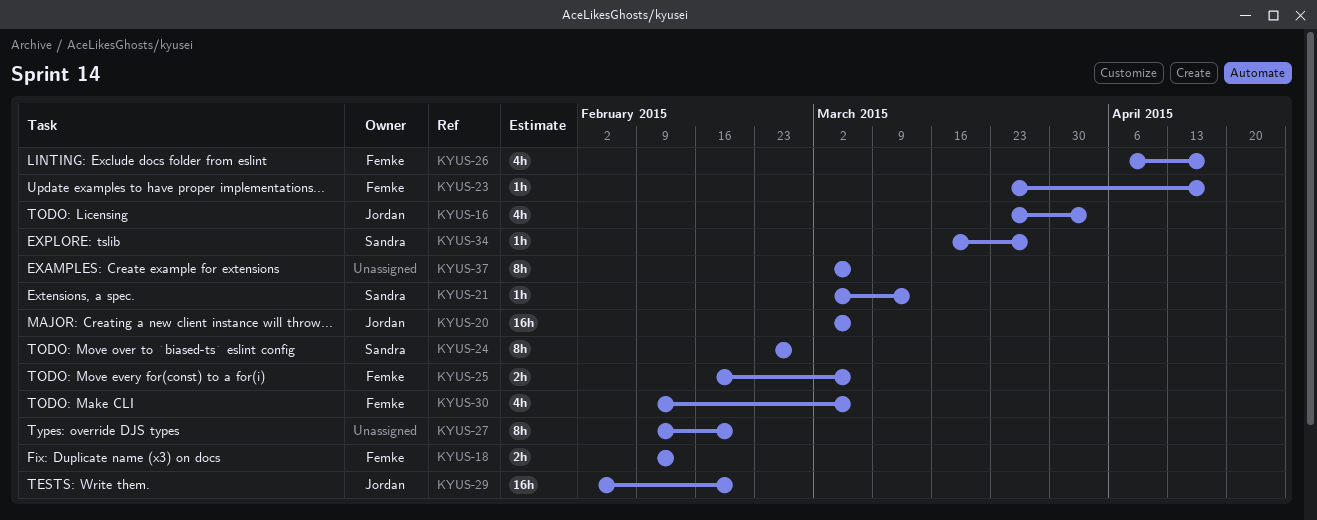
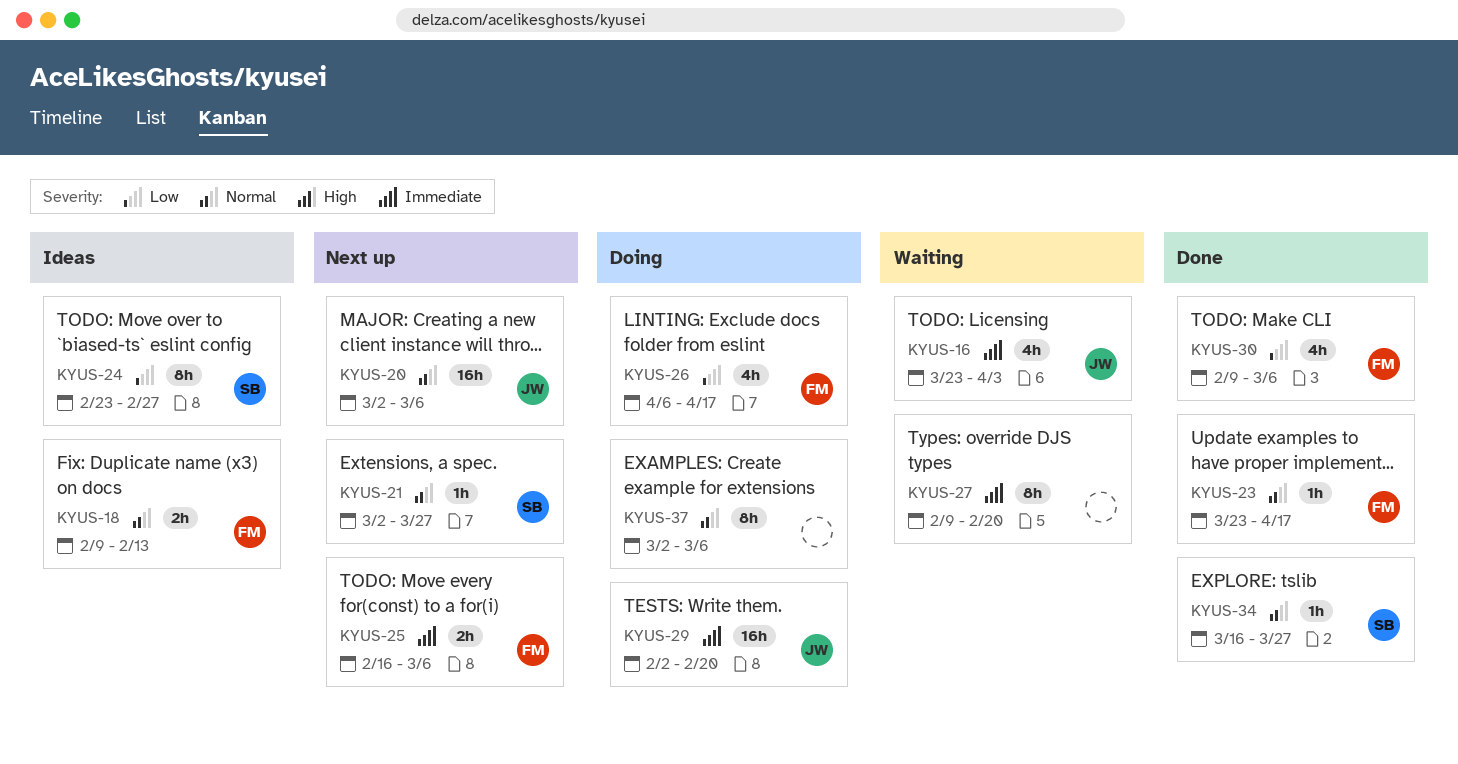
KYUS-21, due: Mar 13 -> Mar 27

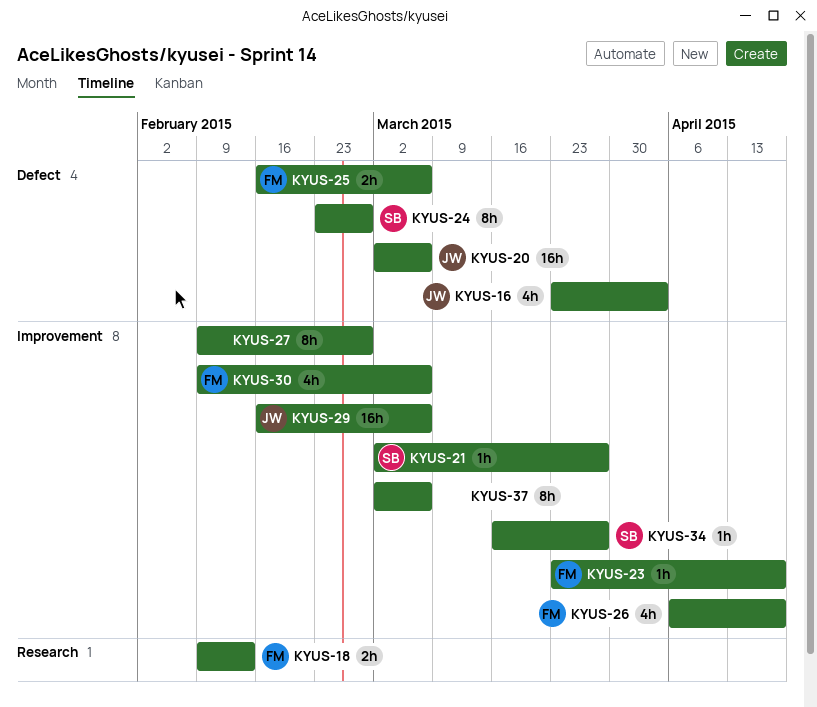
KYUS-27, due: Feb 20 -> Feb 27
KYUS-29, start: Feb 2 -> Feb 16
KYUS-29, due: Feb 20 -> Mar 6

